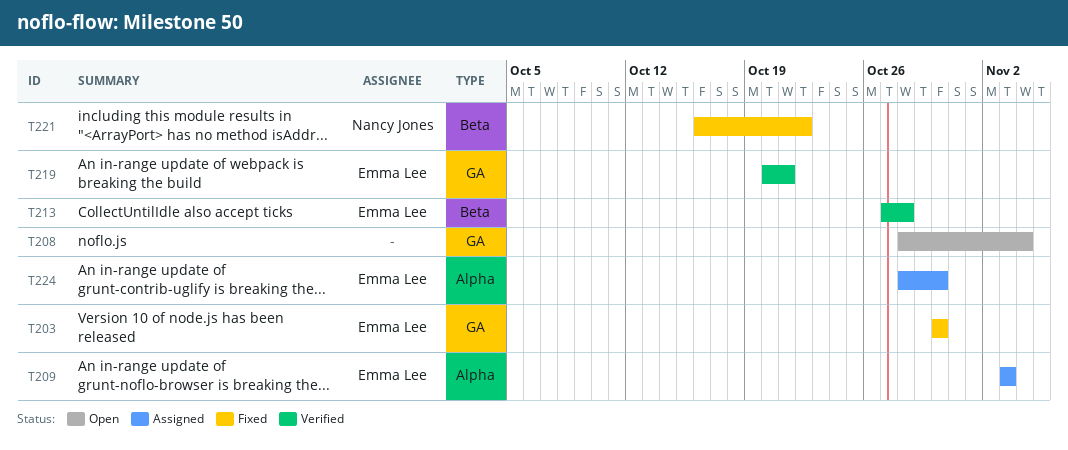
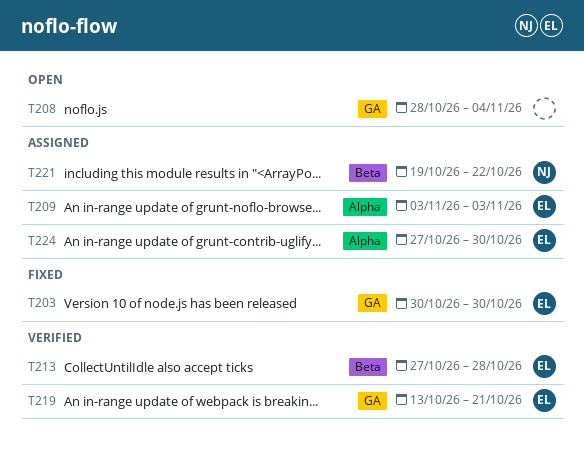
T219, start: Oct 20 -> Oct 13
T221, status: Fixed -> Assigned
T221, start: Oct 16 -> Oct 19
T224, start: Oct 28 -> Oct 27

